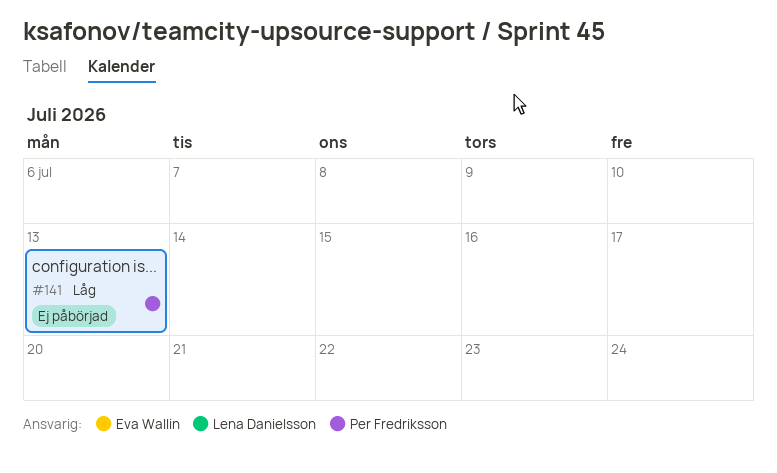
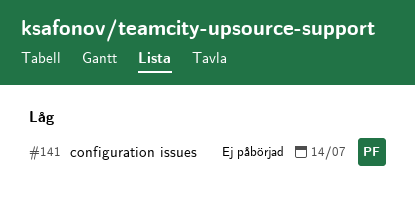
#141, due: Jul 13 -> Jul 14

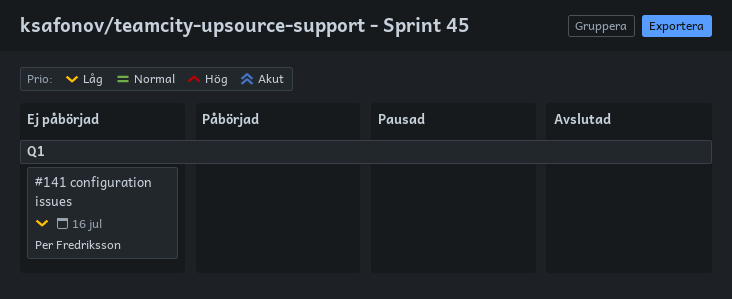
#141, due: Jul 14 -> Jul 16

